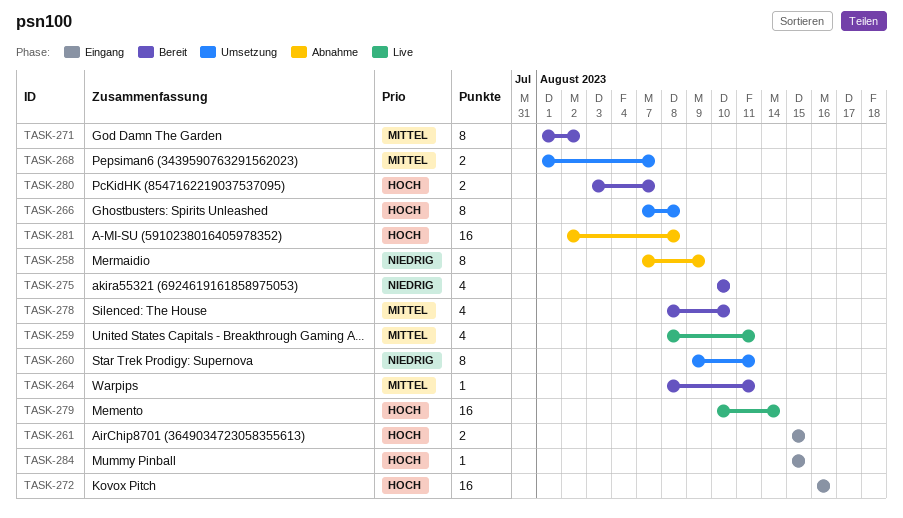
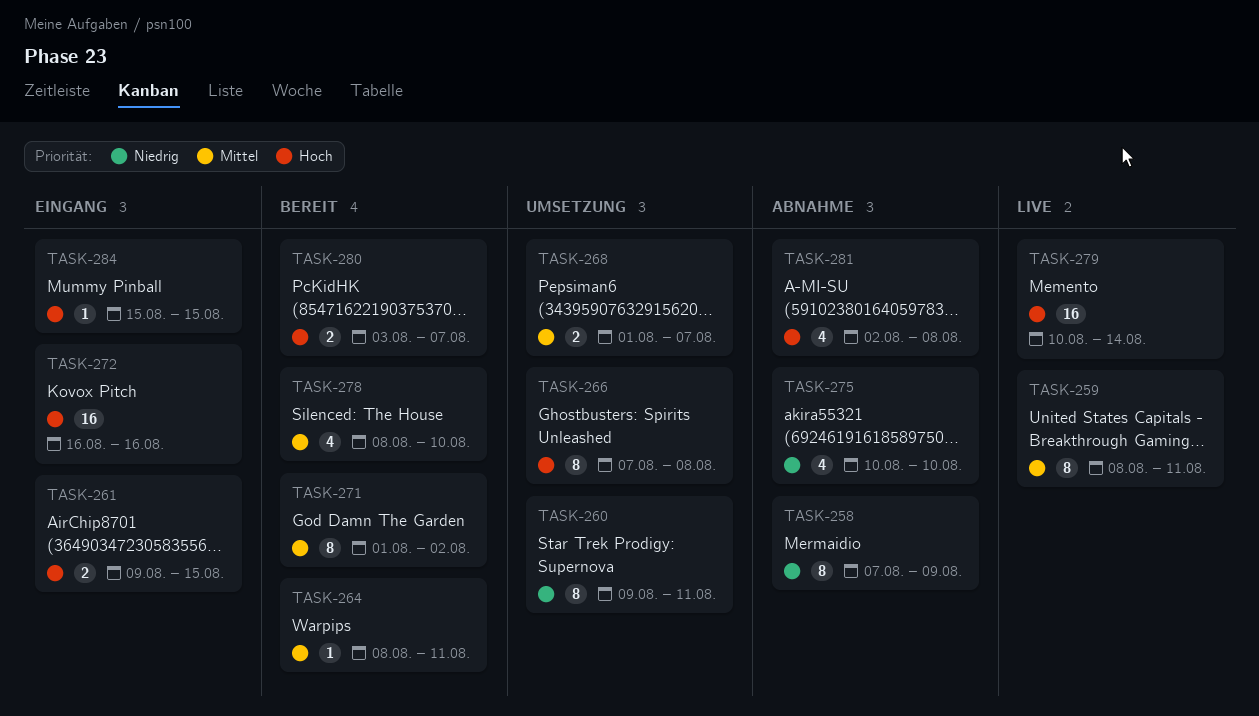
TASK-259, estimate: 4 -> 8
TASK-261, start: Aug 15 -> Aug 9
TASK-275, status: Bereit -> Abnahme
TASK-281, estimate: 16 -> 4

